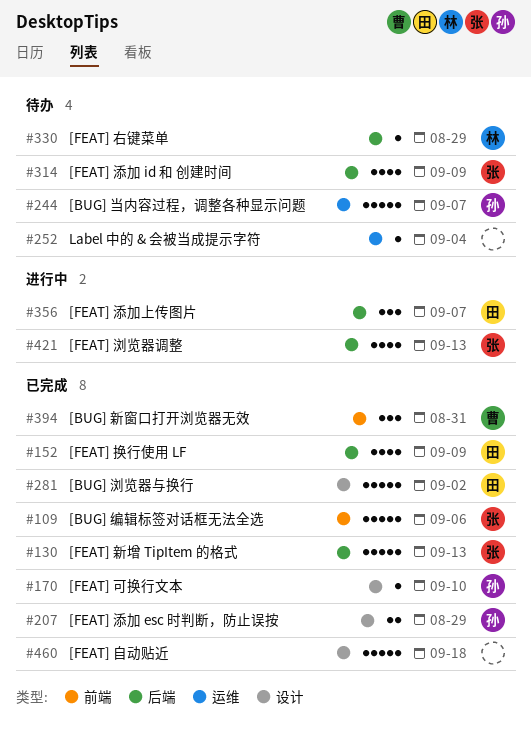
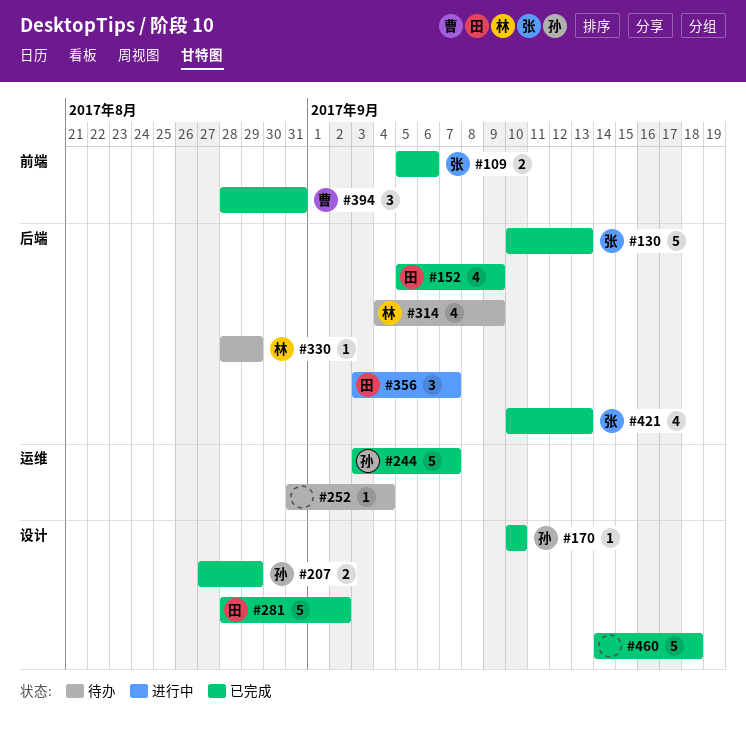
#109, estimate: 5 -> 2
#244, status: 待办 -> 已完成
#314, owner: 张 -> 林
#421, status: 进行中 -> 已完成

